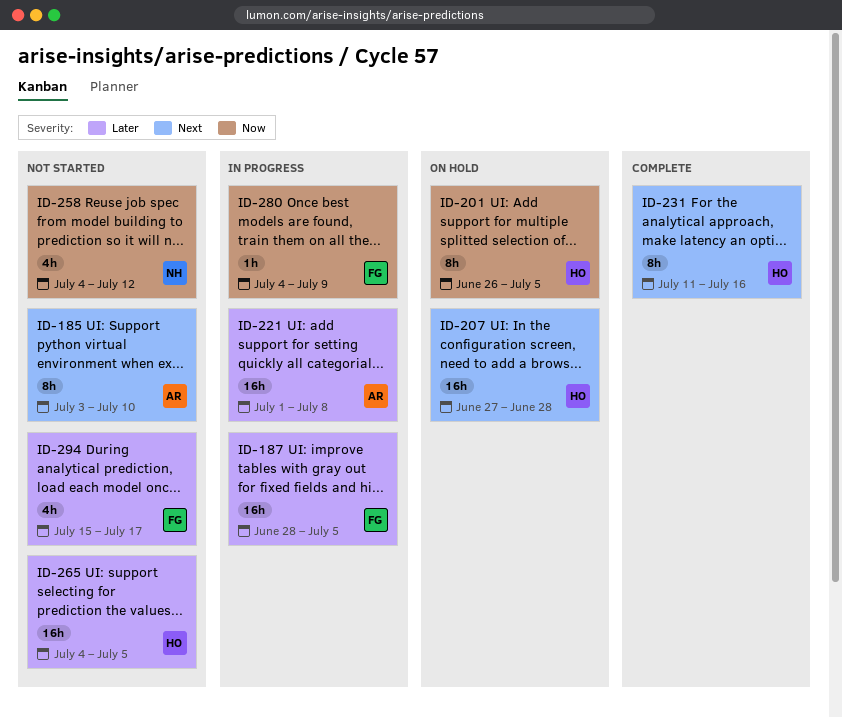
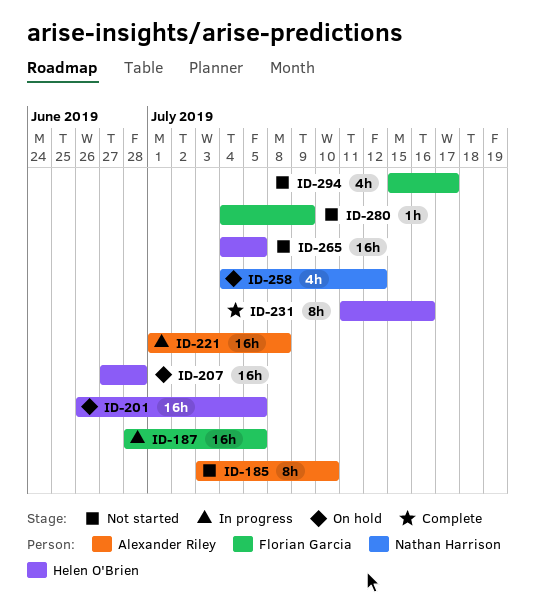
ID-201, estimate: 8h -> 16h
ID-258, status: Not started -> On hold
ID-280, status: In progress -> Not started

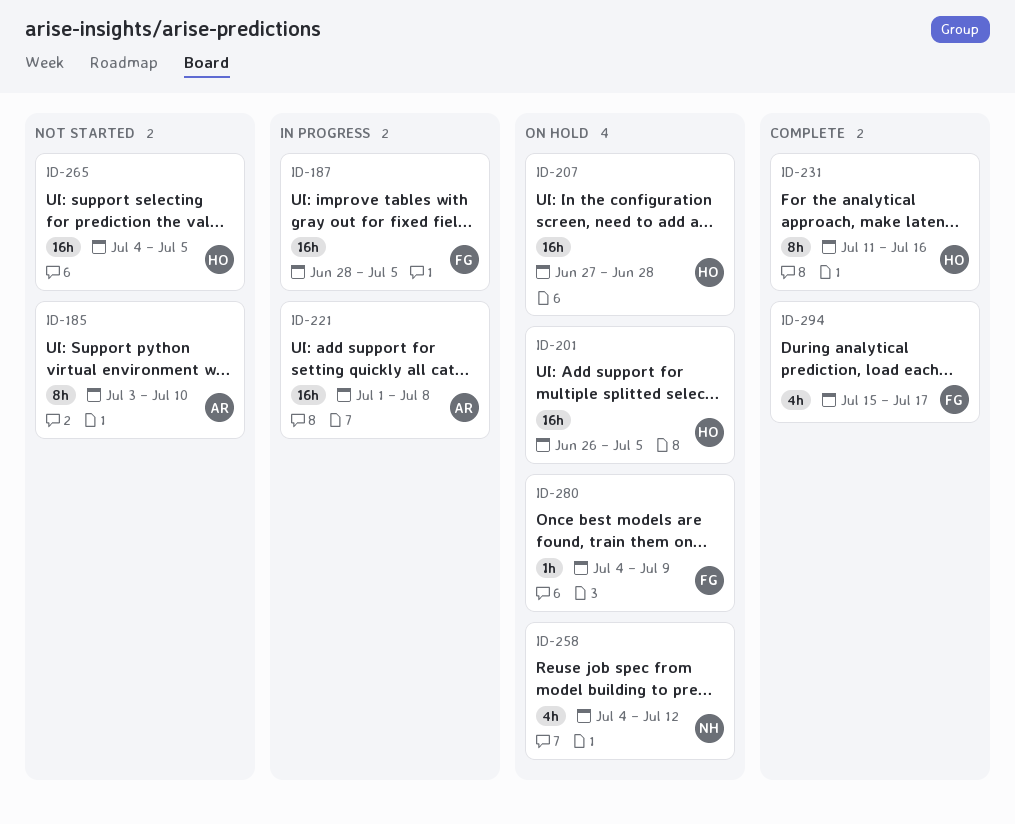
ID-280, status: Not started -> On hold
ID-294, status: Not started -> Complete

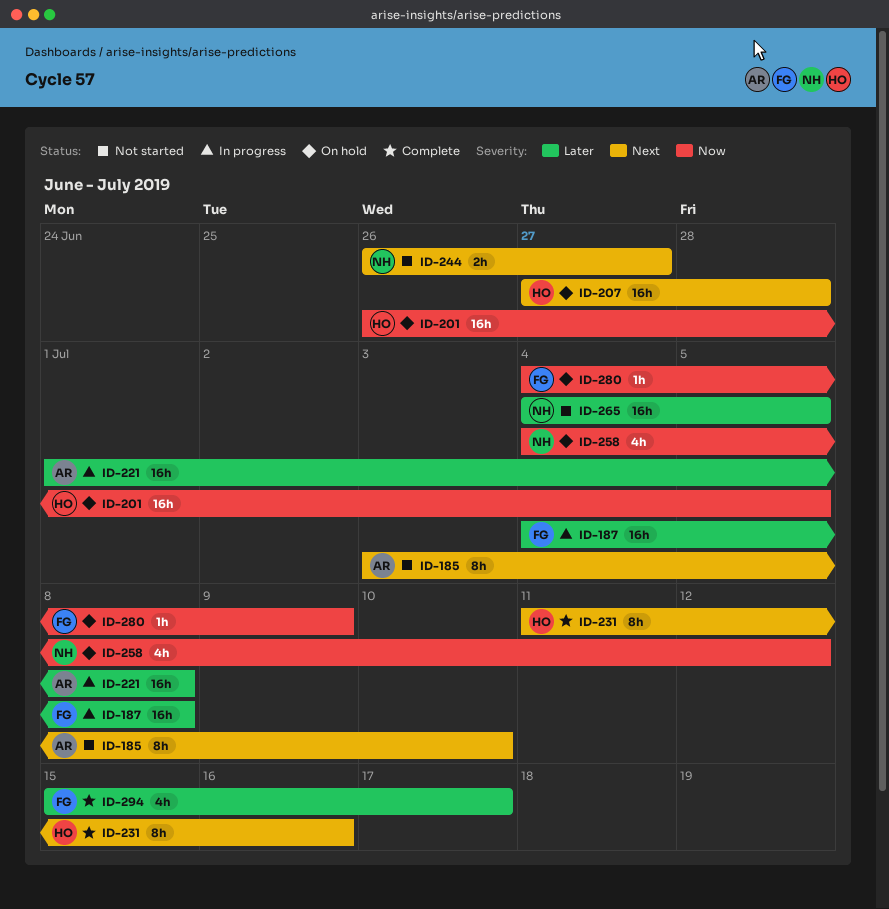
ID-187, start: Jun 28 -> Jul 4
ID-187, due: Jul 5 -> Jul 8
ID-244: none -> present
ID-265, owner: HO -> NH

